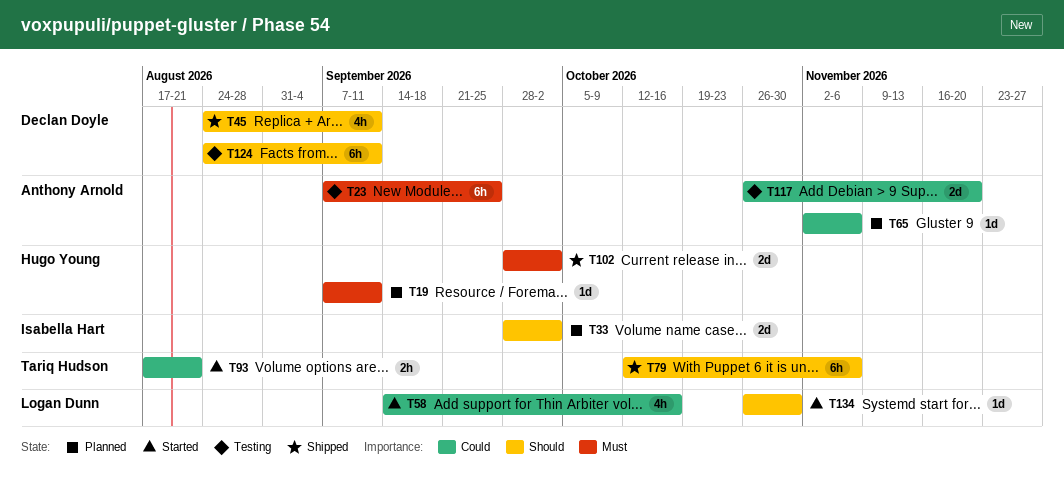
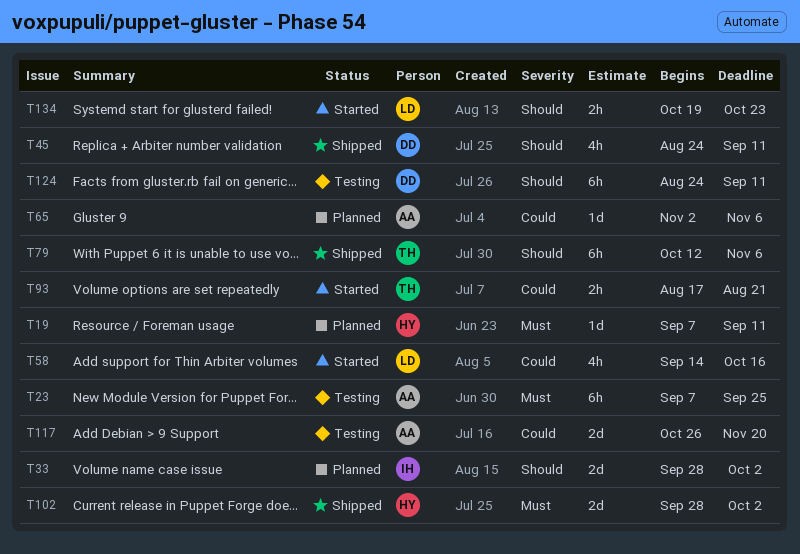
T134, estimate: 1d -> 2h
T134, start: Oct 26 -> Oct 19
T134, due: Oct 30 -> Oct 23

